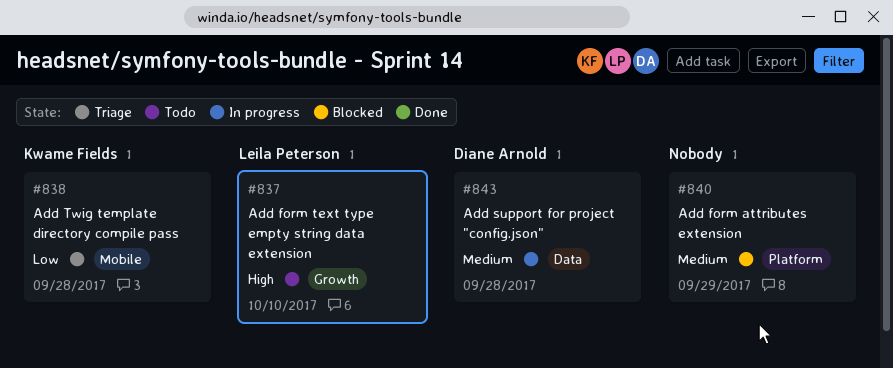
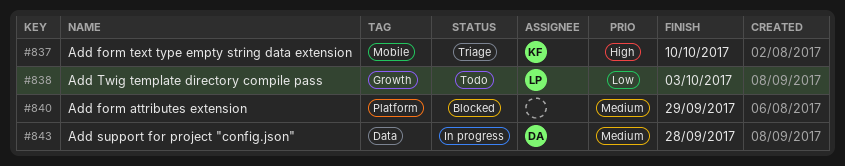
#837, status: Todo -> Triage
#837, owner: Leila Peterson -> Kwame Fields
#837, label: Growth -> Mobile
#838, status: Triage -> Todo
#838, owner: Kwame Fields -> Leila Peterson
#838, label: Mobile -> Growth
#838, due: Sep 28 -> Oct 3

